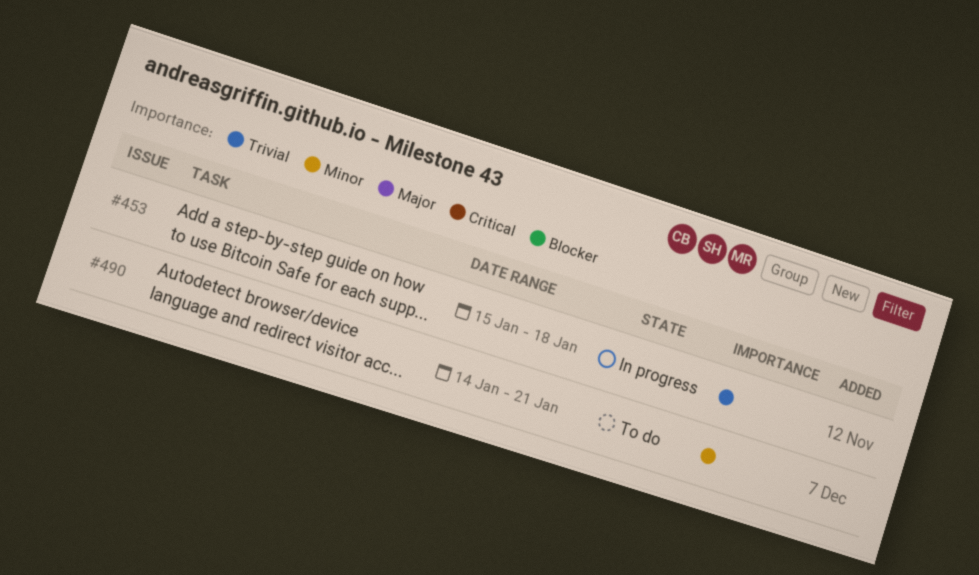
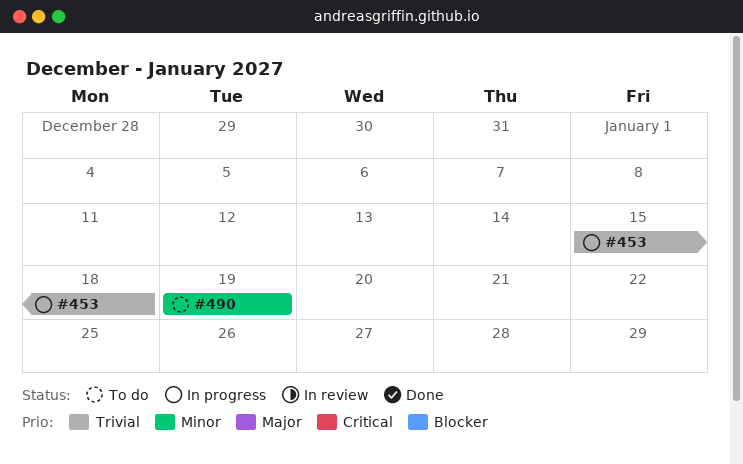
#490, start: Jan 14 -> Jan 19
#490, due: Jan 21 -> Jan 19

